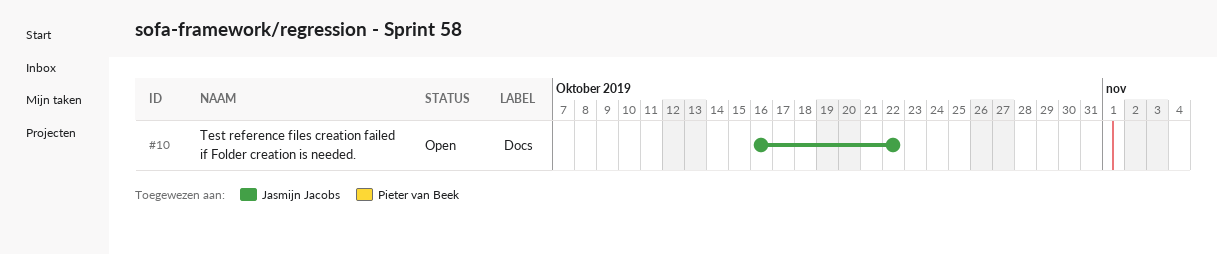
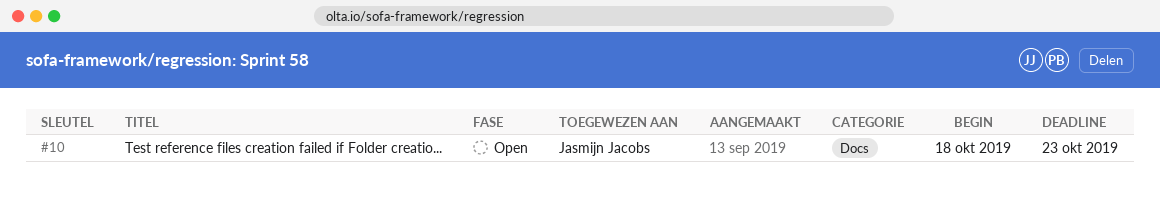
#10, start: Oct 16 -> Oct 18
#10, due: Oct 22 -> Oct 23

